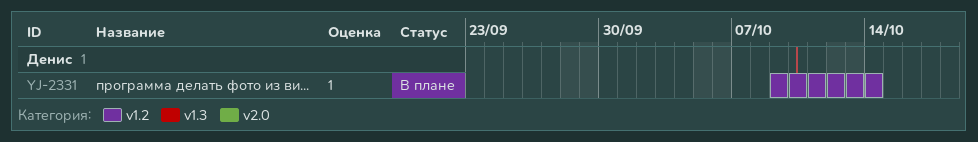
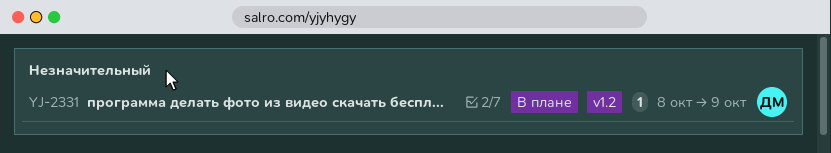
YJ-2331, start: Oct 9 -> Oct 8
YJ-2331, due: Oct 14 -> Oct 9

